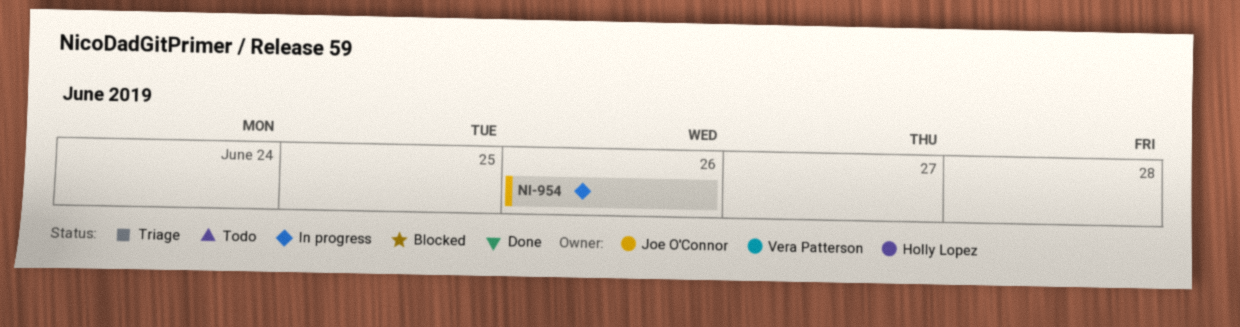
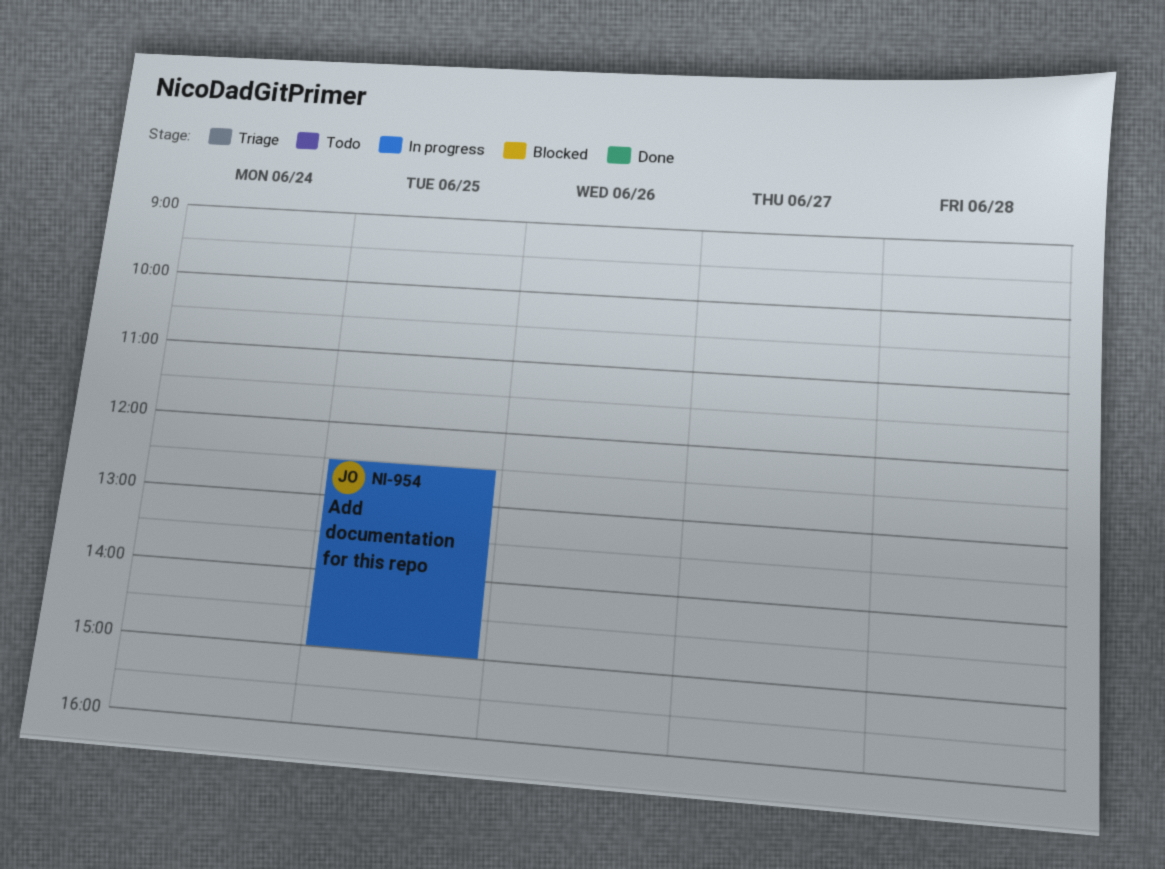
NI-954, day: Jun 26 -> Jun 25

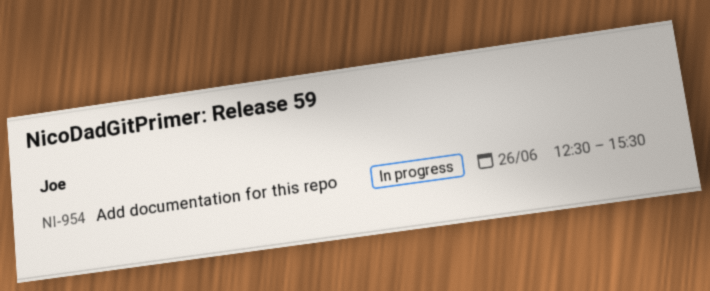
NI-954, day: Jun 25 -> Jun 26
NI-954, ends: 15:00 -> 15:30

